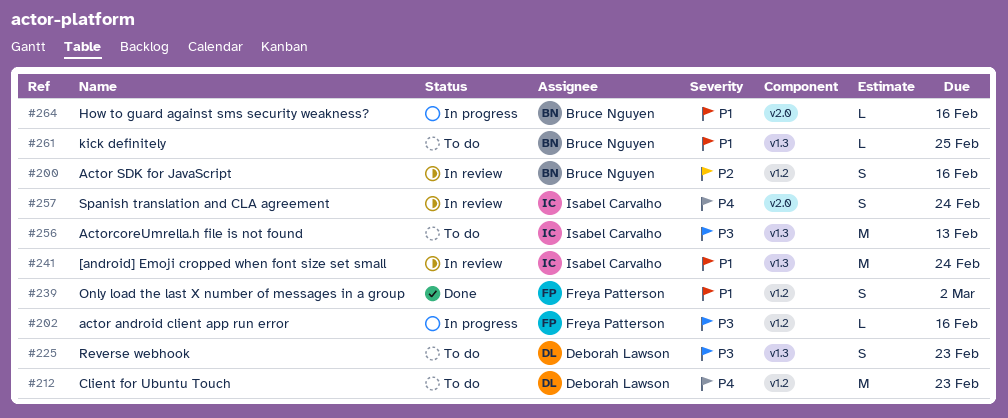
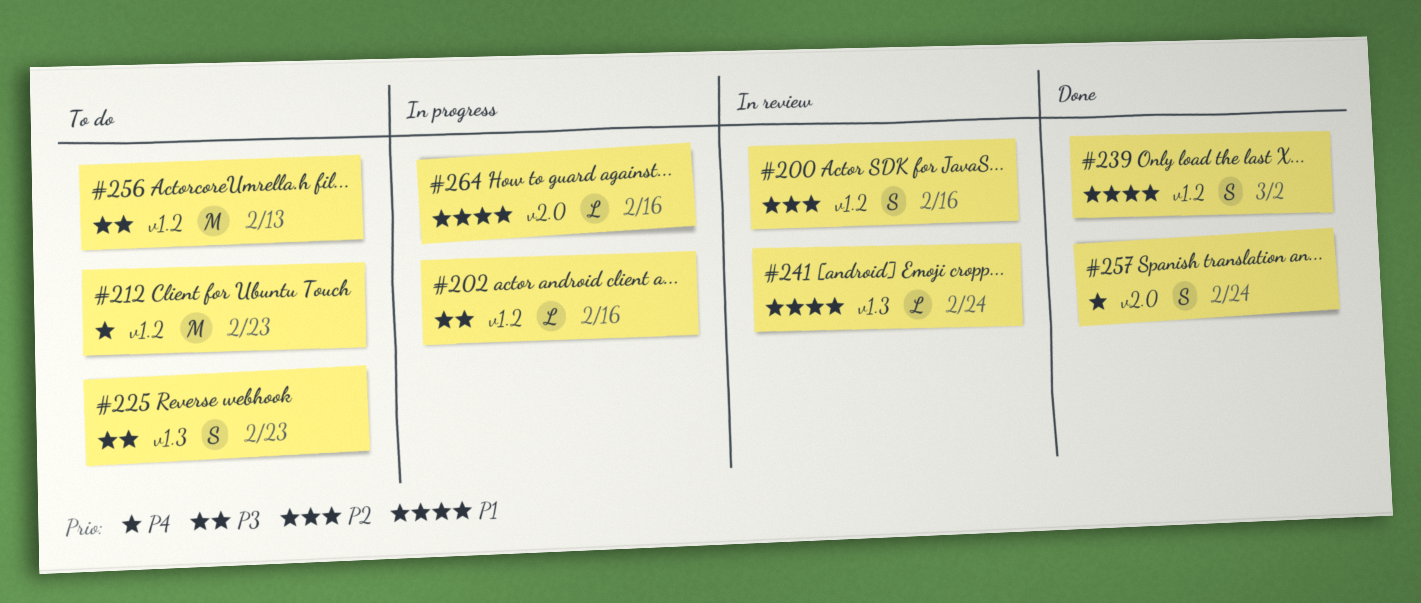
#241, estimate: M -> L
#256, label: v1.3 -> v1.2
#257, status: In review -> Done
#261: present -> none

